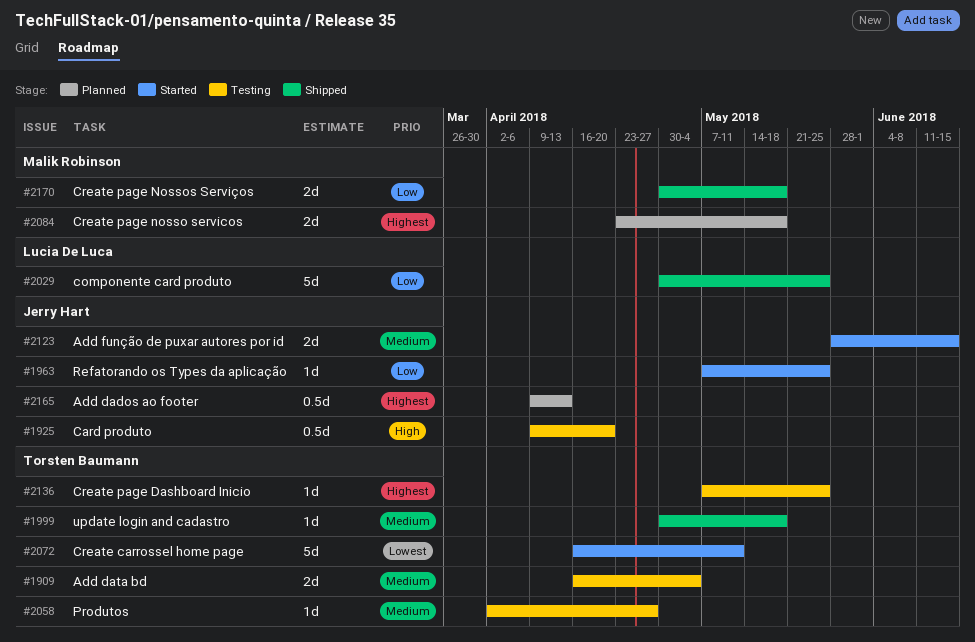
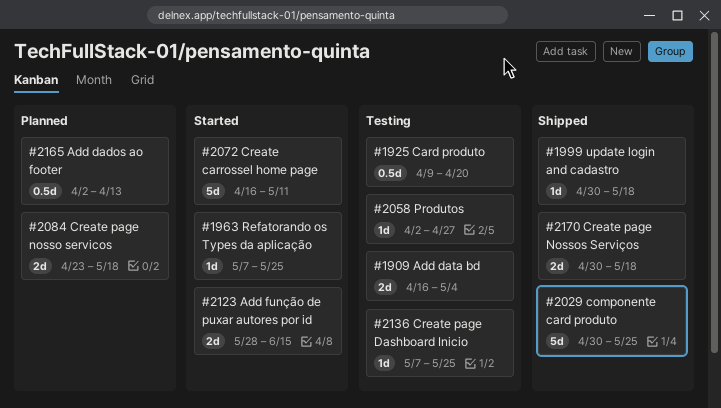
#2165, start: Apr 9 -> Apr 2

